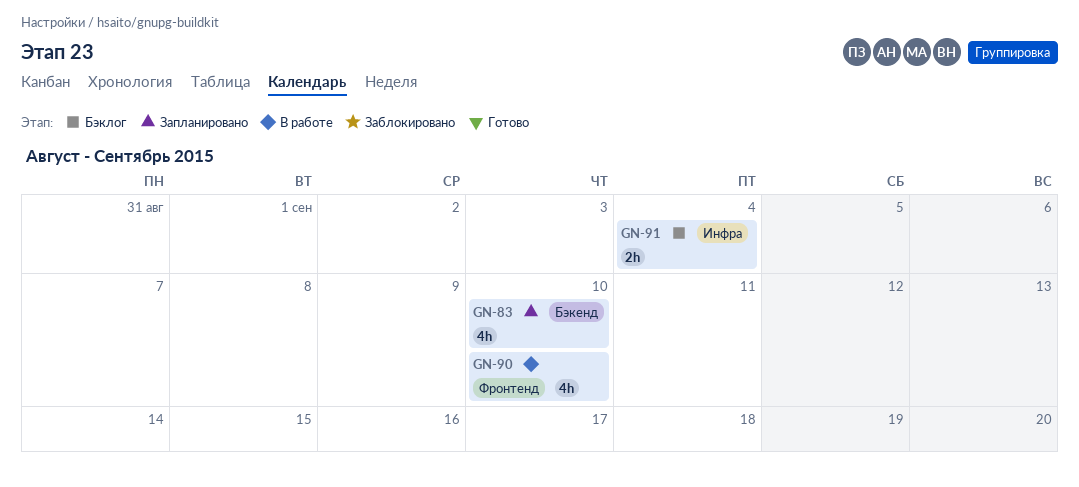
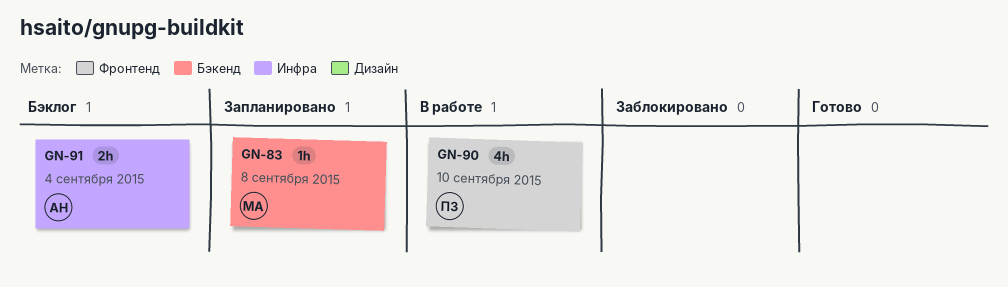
GN-83, estimate: 4h -> 1h
GN-83, due: Sep 10 -> Sep 8

